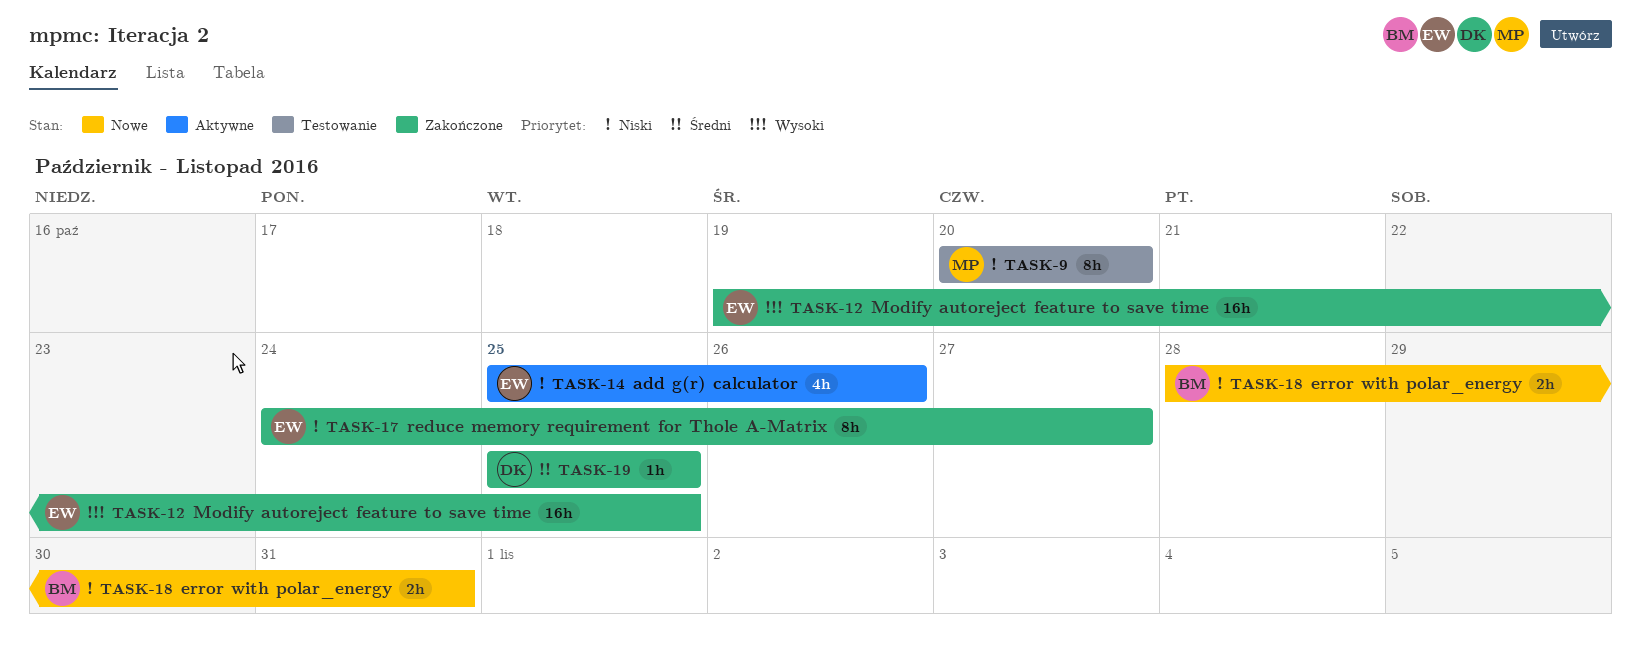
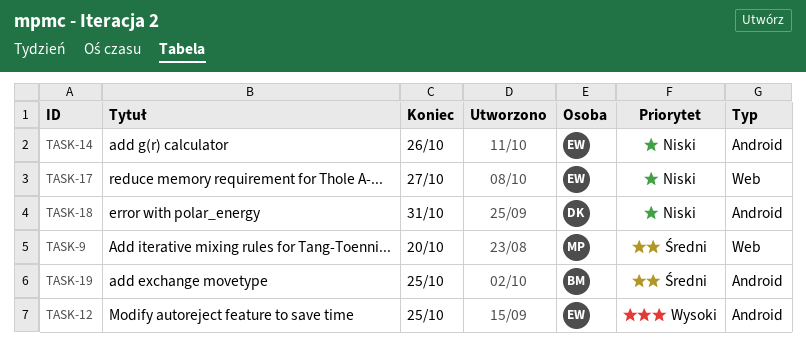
TASK-9, priority: Niski -> Średni
TASK-18, owner: BM -> DK
TASK-19, owner: DK -> BM

